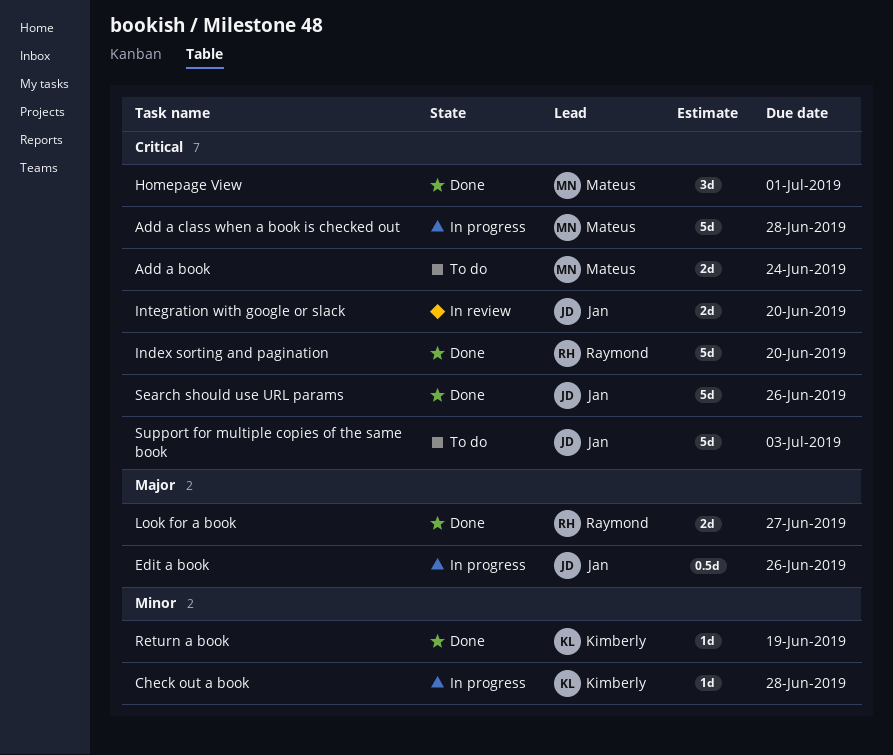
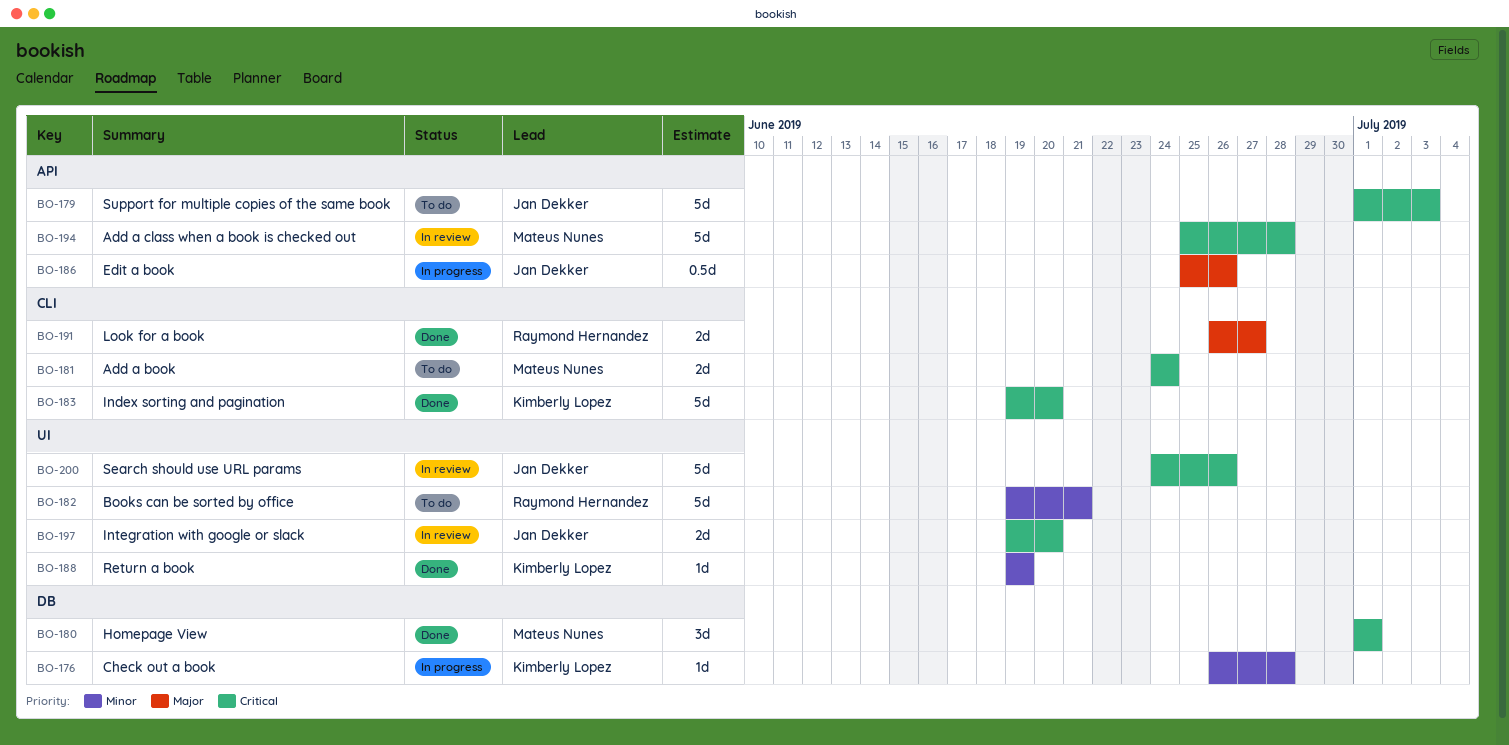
Add a class when a book is checked out, status: In progress -> In review
Books can be sorted by office: none -> present
Index sorting and pagination, owner: Raymond Hernandez -> Kimberly Lopez
Search should use URL params, status: Done -> In review

